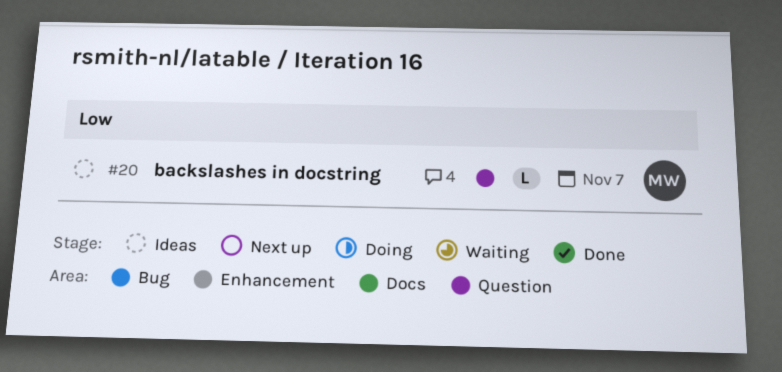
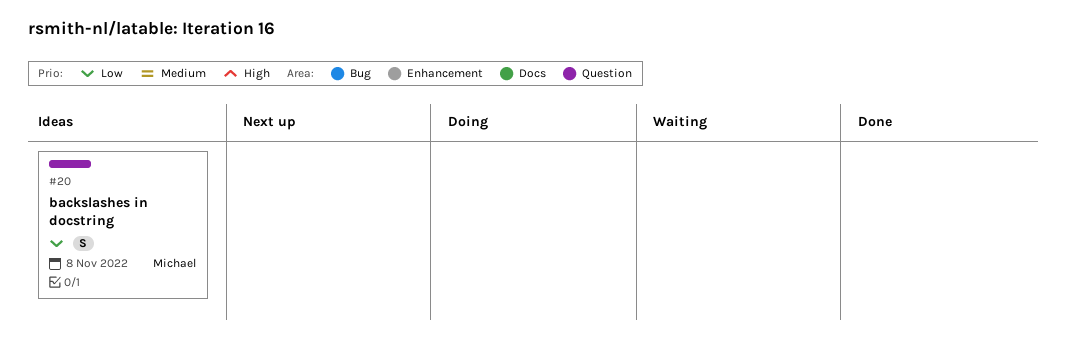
#20, estimate: L -> S
#20, due: Nov 7 -> Nov 8

